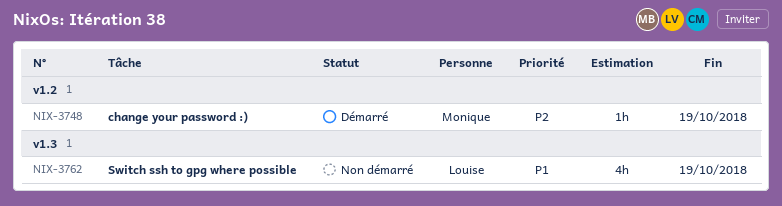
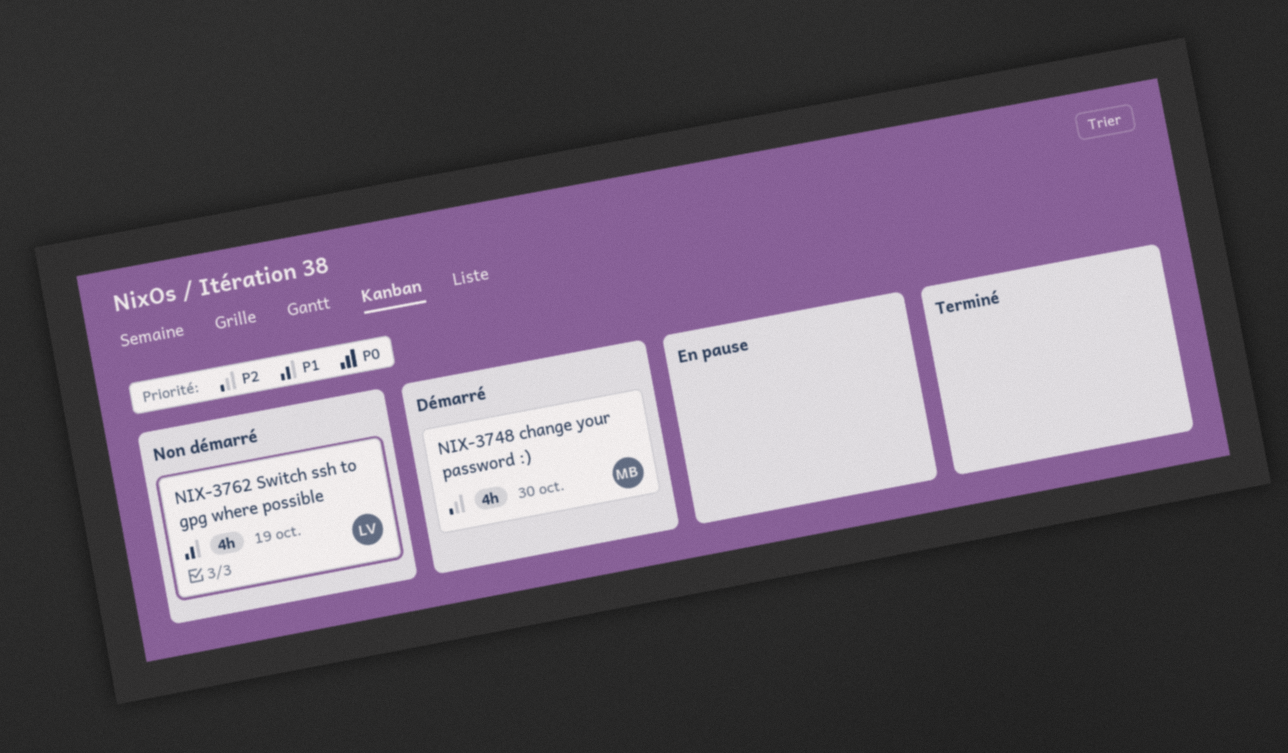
NIX-3748, estimate: 1h -> 4h
NIX-3748, due: Oct 19 -> Oct 30

